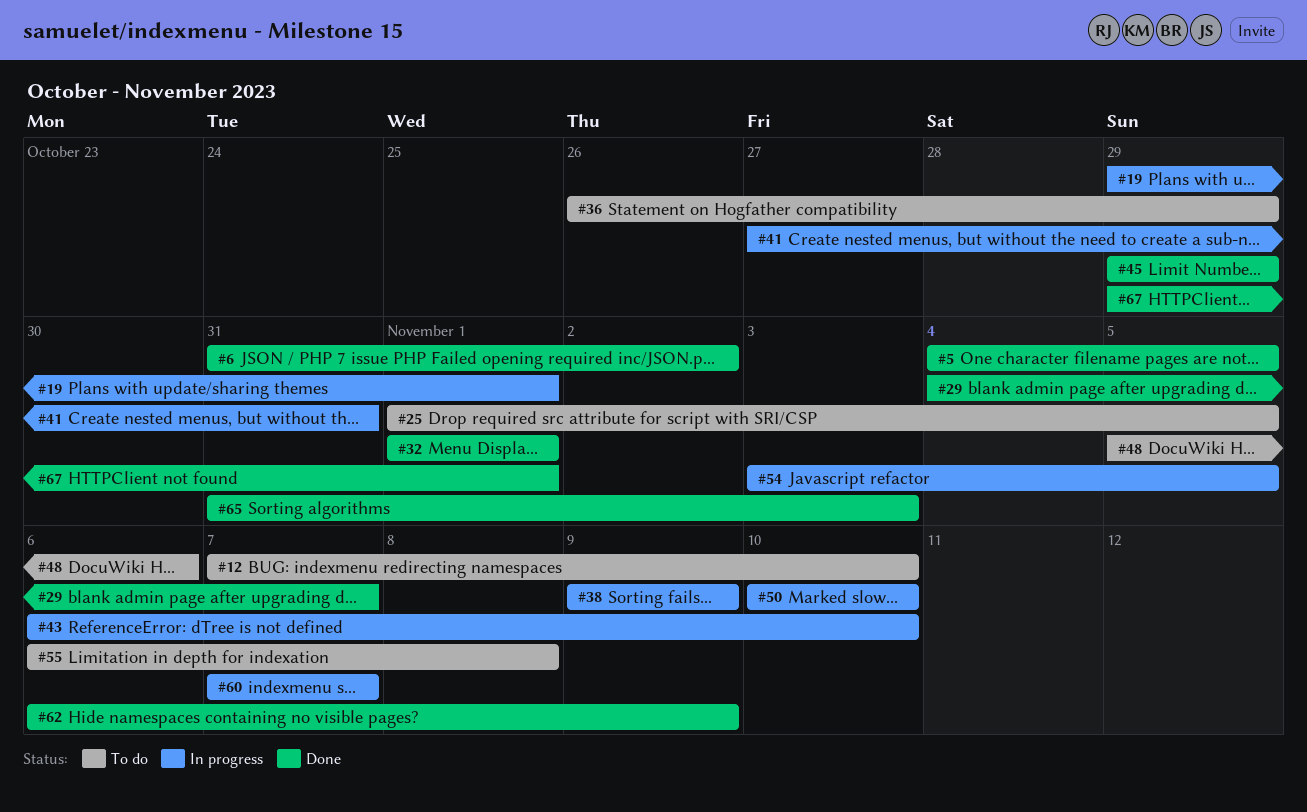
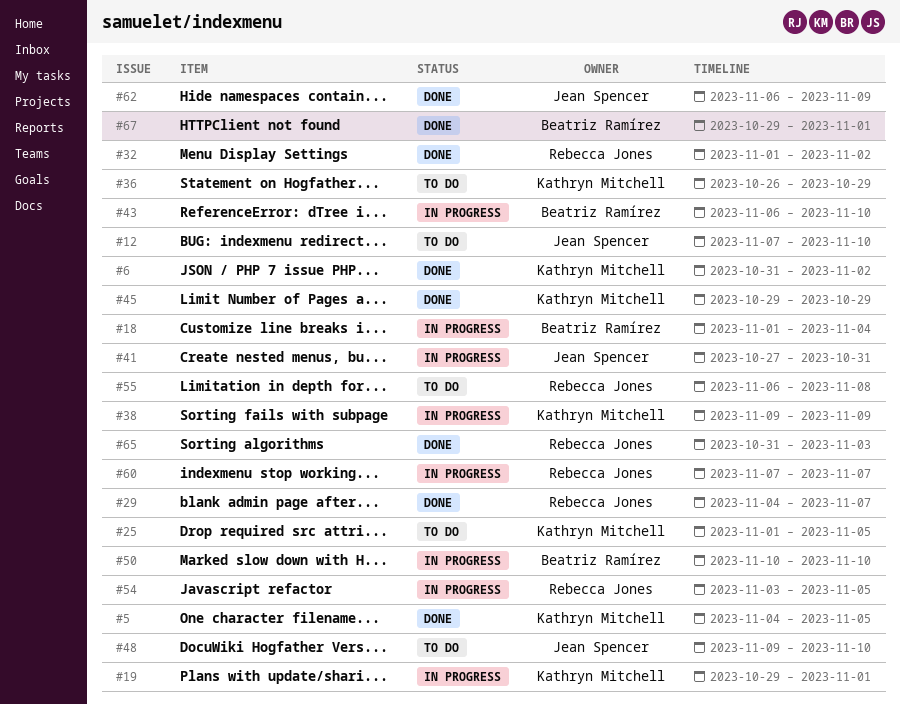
#18: none -> present
#32, due: Nov 1 -> Nov 2
#48, start: Nov 5 -> Nov 9
#48, due: Nov 6 -> Nov 10

